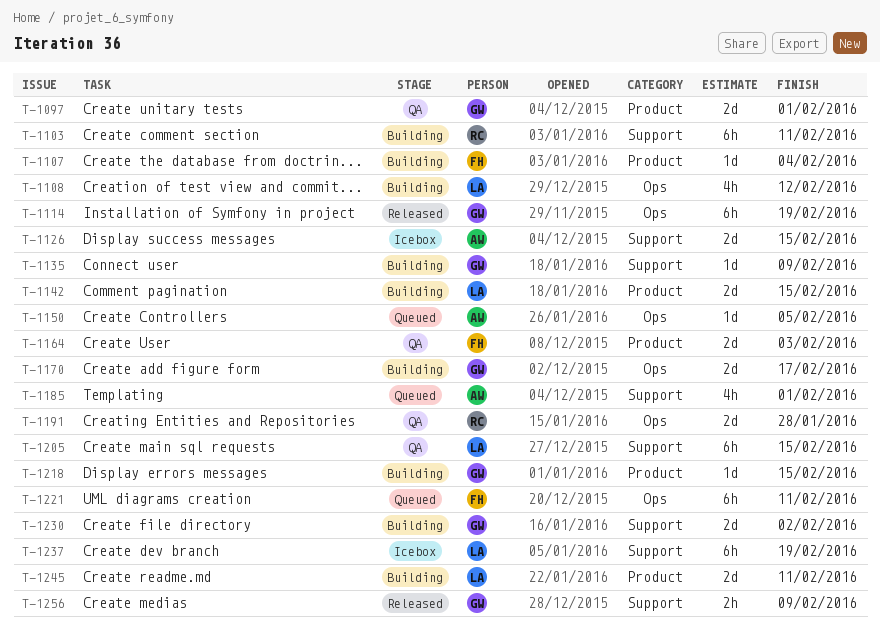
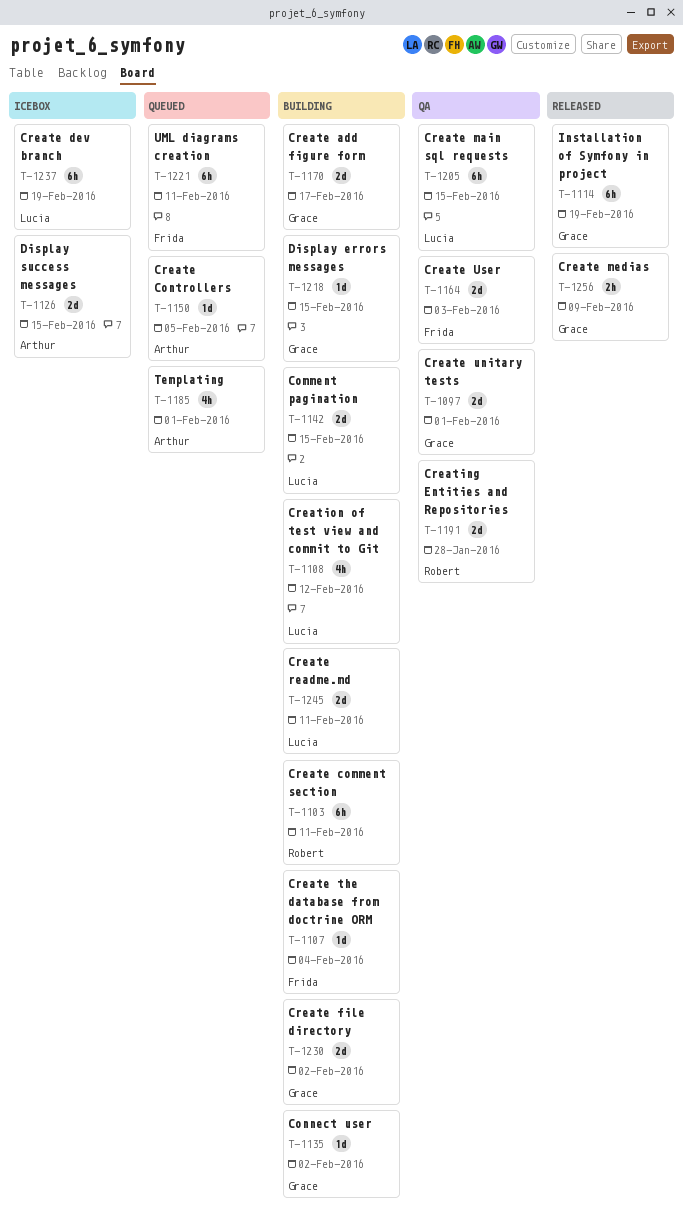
T-1135, due: Feb 9 -> Feb 2

